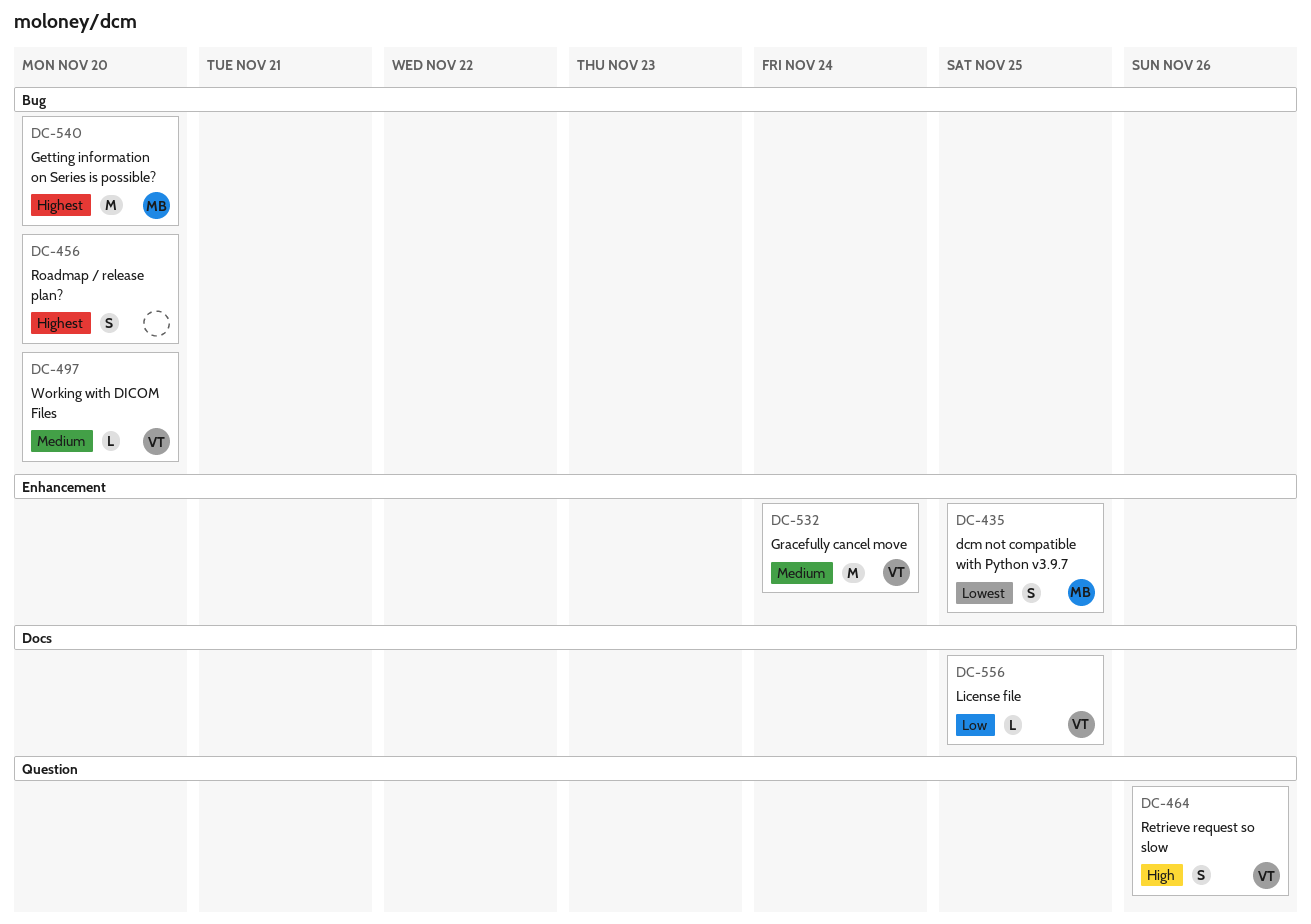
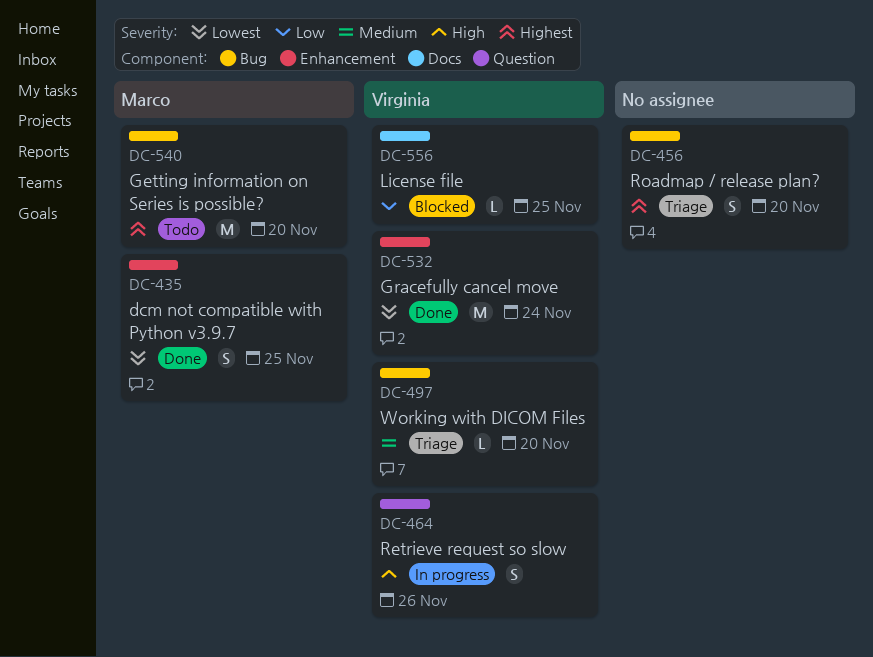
DC-532, priority: Medium -> Lowest

